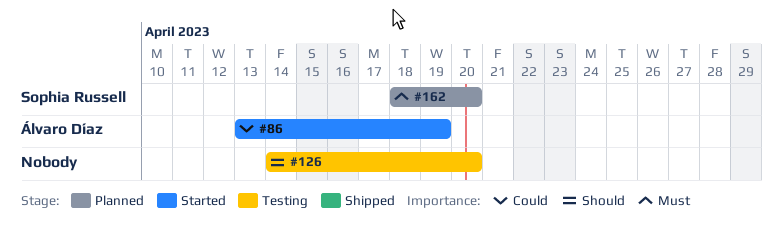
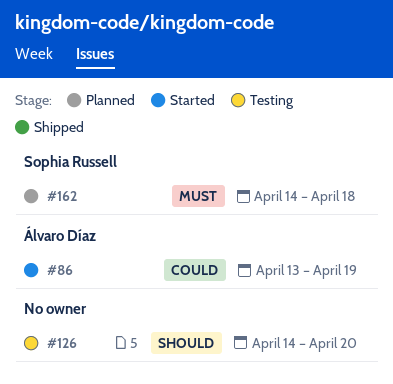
#162, start: Apr 18 -> Apr 14
#162, due: Apr 20 -> Apr 18

